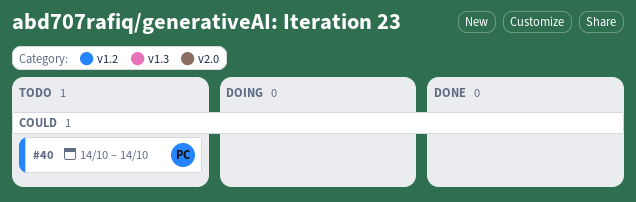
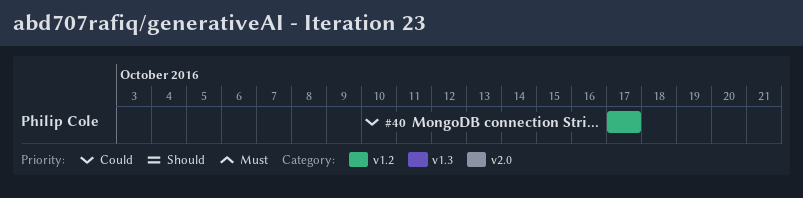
#40, start: Oct 14 -> Oct 17
#40, due: Oct 14 -> Oct 17

